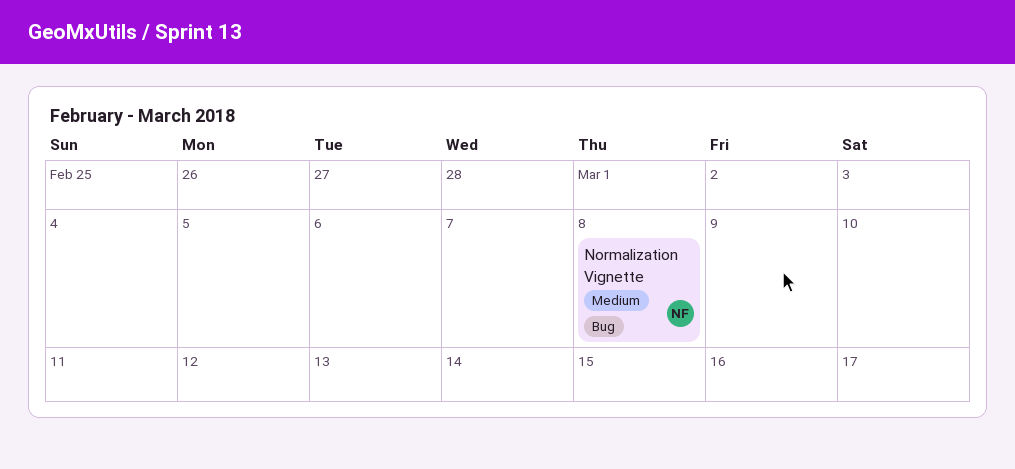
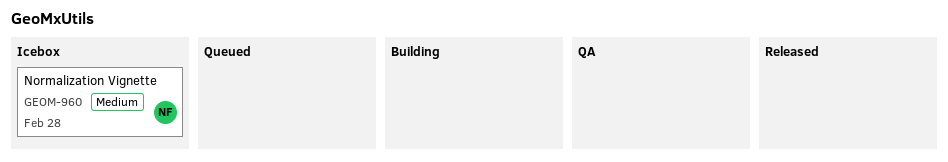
Normalization Vignette, due: Mar 8 -> Feb 28

